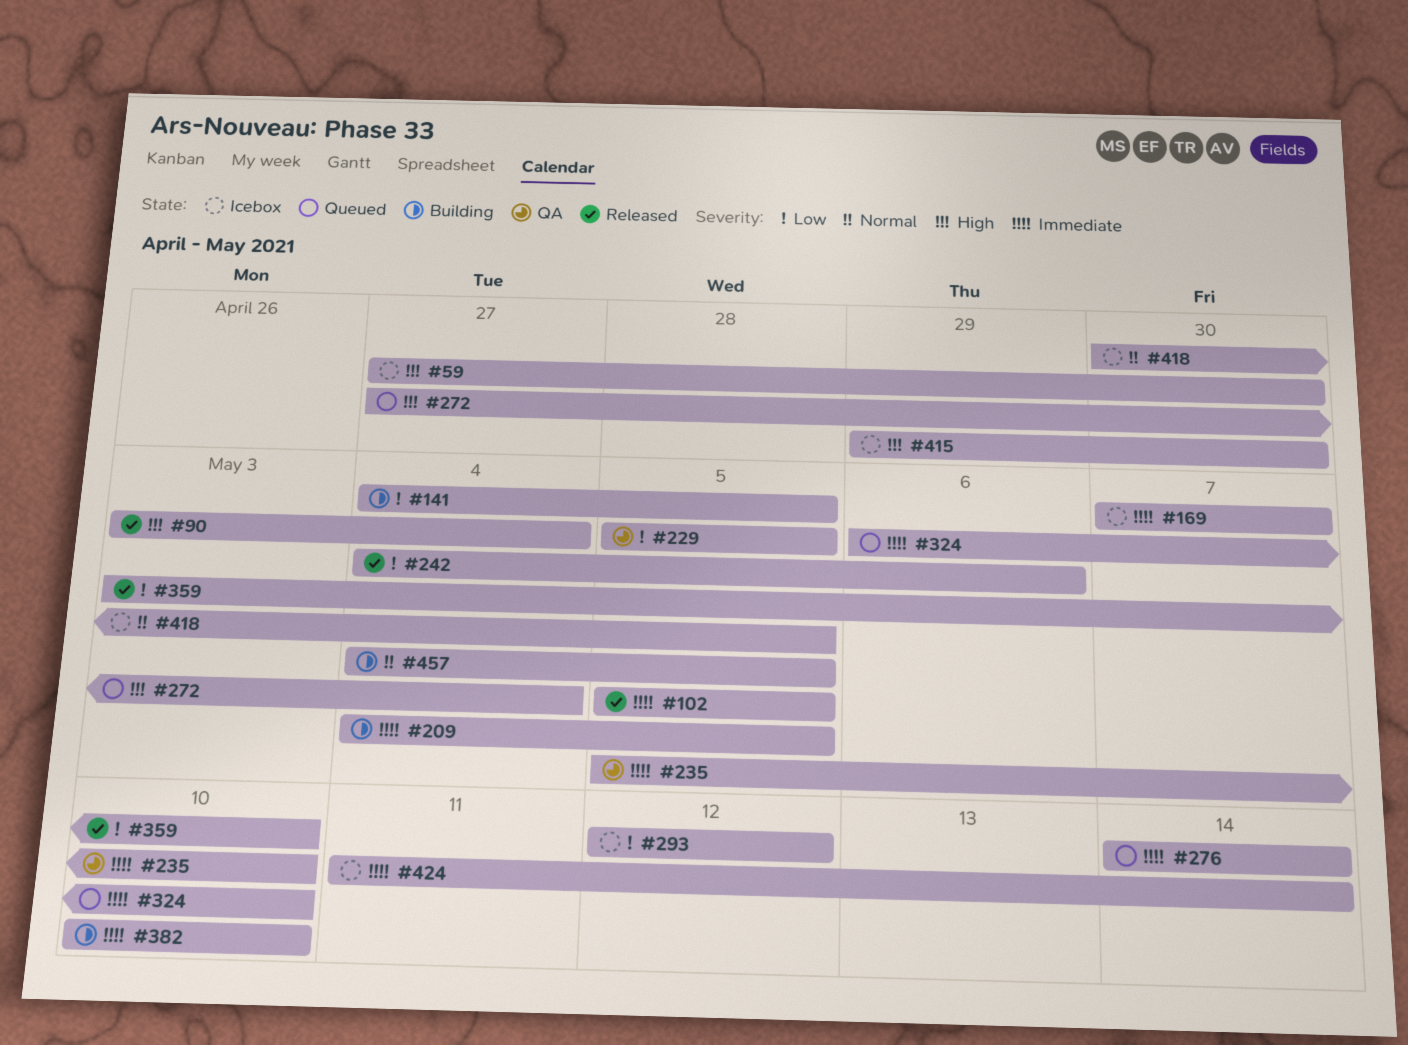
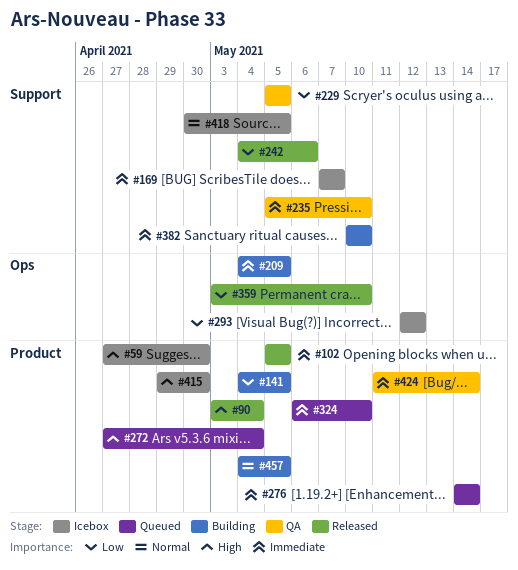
#424, status: Icebox -> QA

